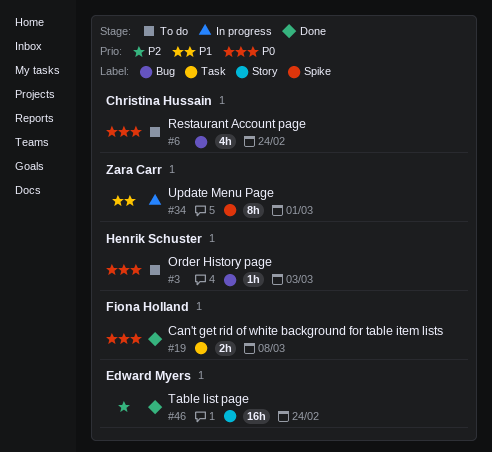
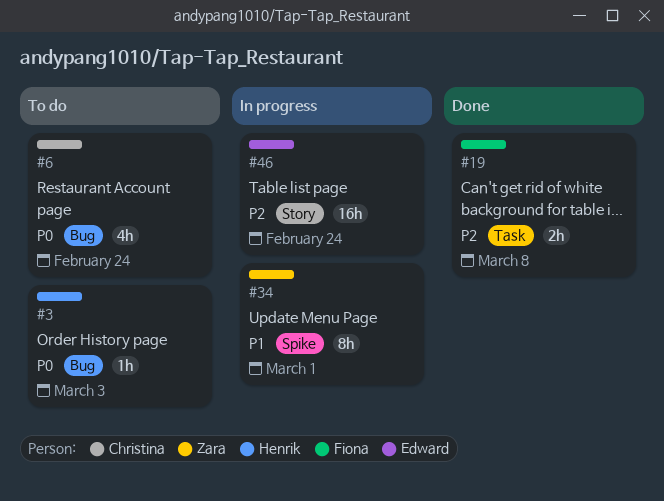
#19, priority: P0 -> P2
#46, status: Done -> In progress

